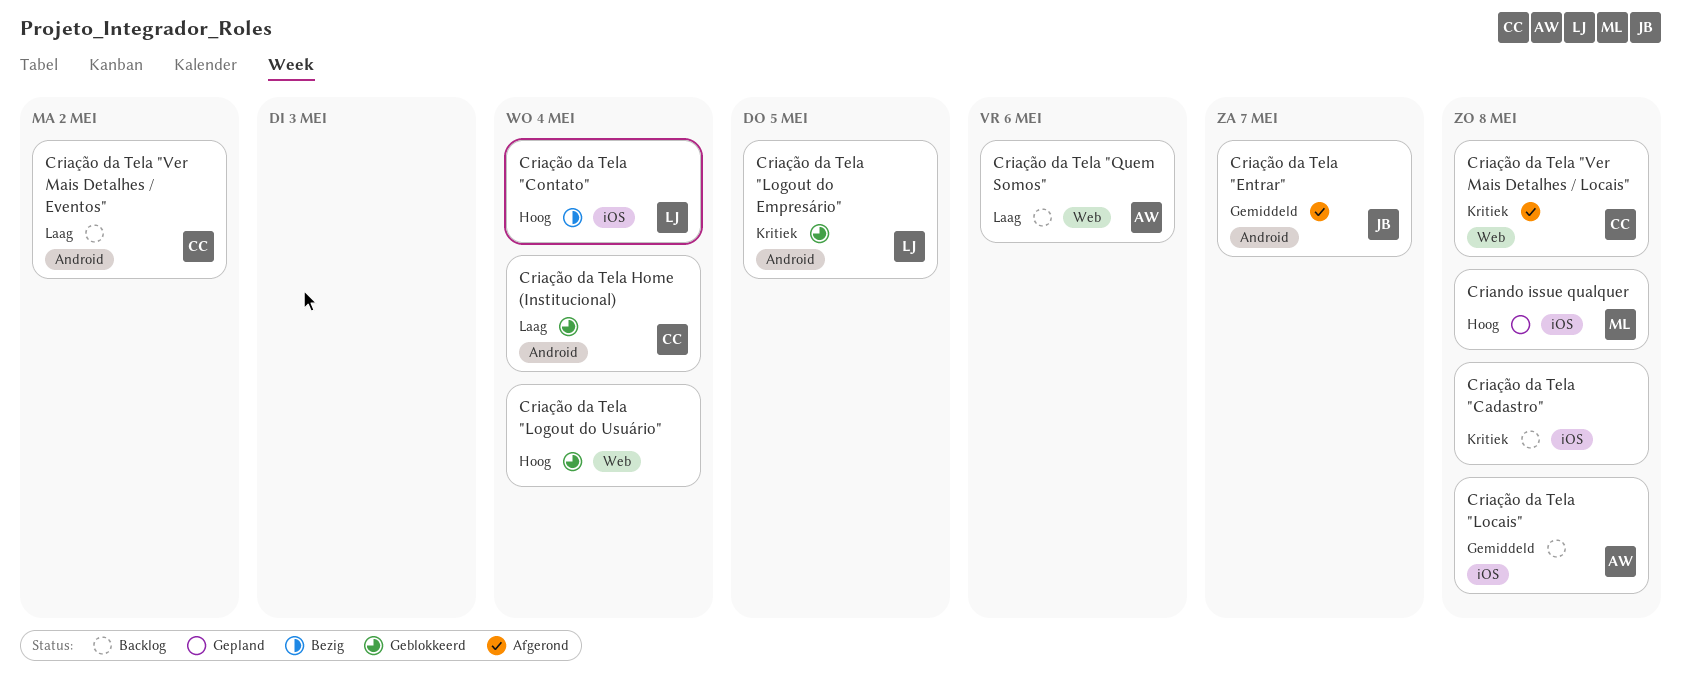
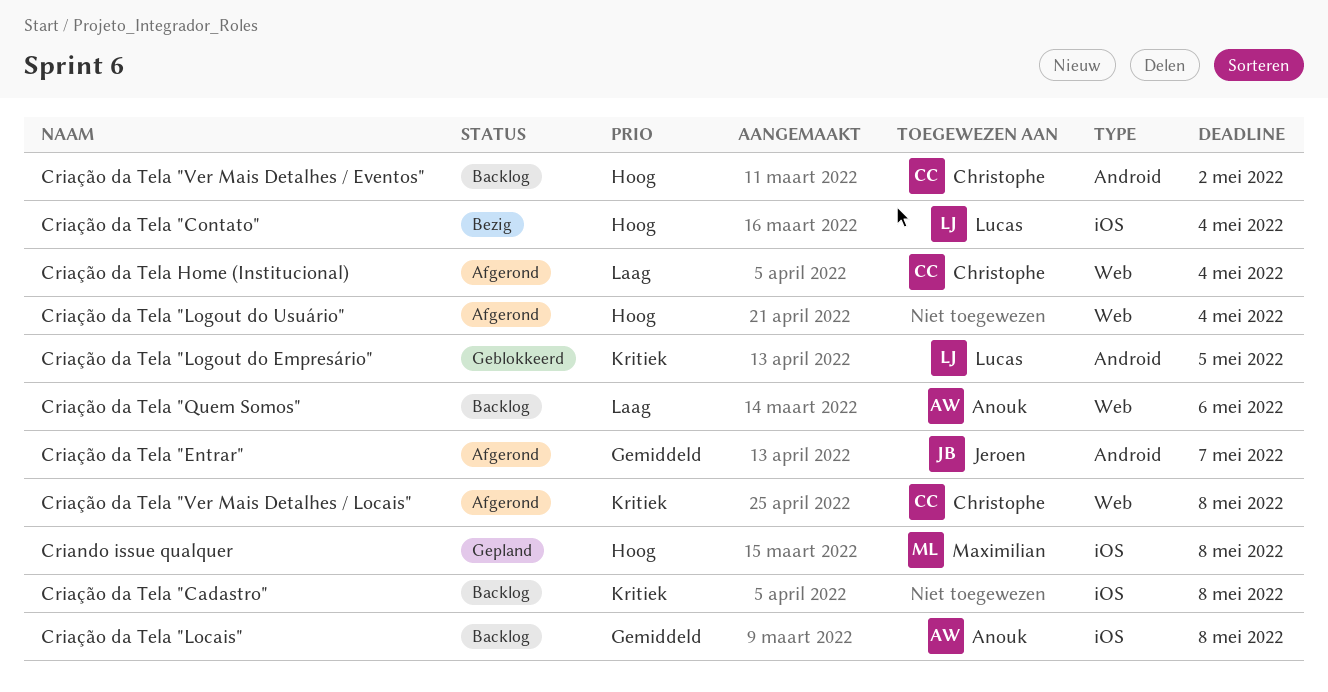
Criação da Tela "Logout do Usuário", status: Geblokkeerd -> Afgerond
Criação da Tela "Ver Mais Detalhes / Eventos", priority: Laag -> Hoog
Criação da Tela Home (Institucional), status: Geblokkeerd -> Afgerond
Criação da Tela Home (Institucional), label: Android -> Web

